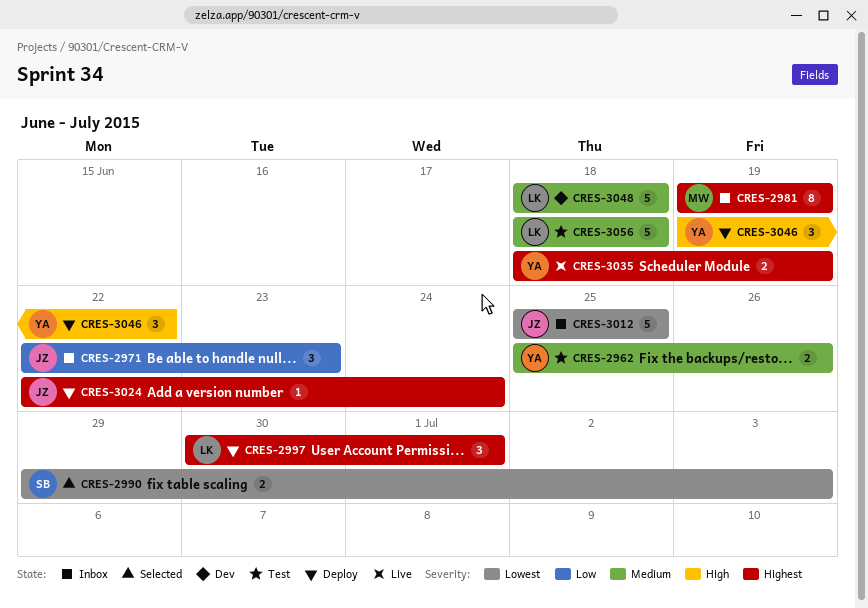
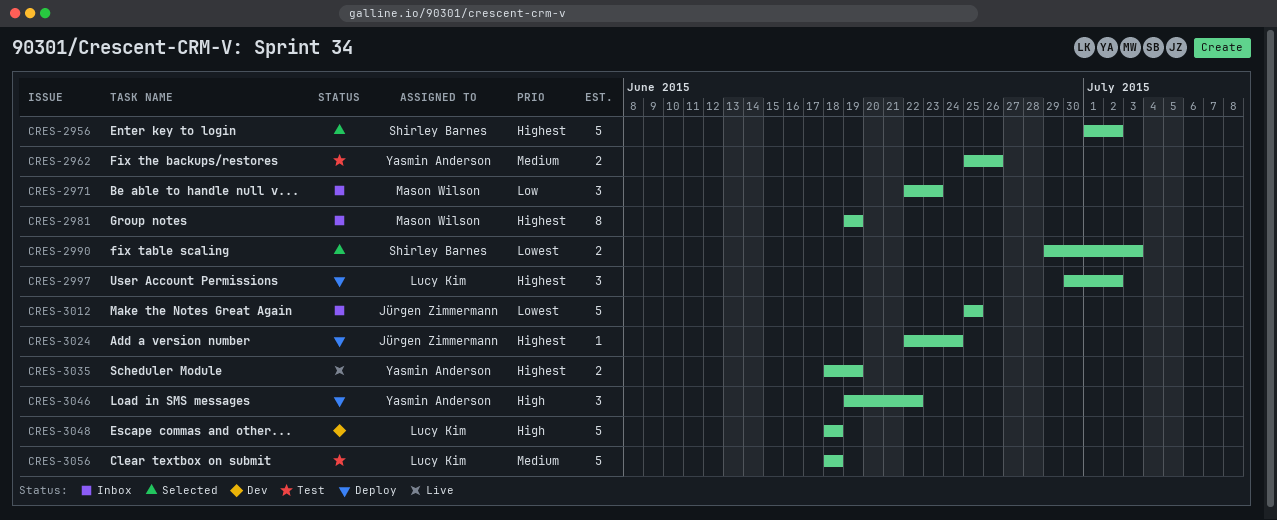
CRES-2956: none -> present
CRES-2971, owner: Jürgen Zimmermann -> Mason Wilson
CRES-2997, due: Jul 1 -> Jul 2
CRES-3048, priority: Medium -> High

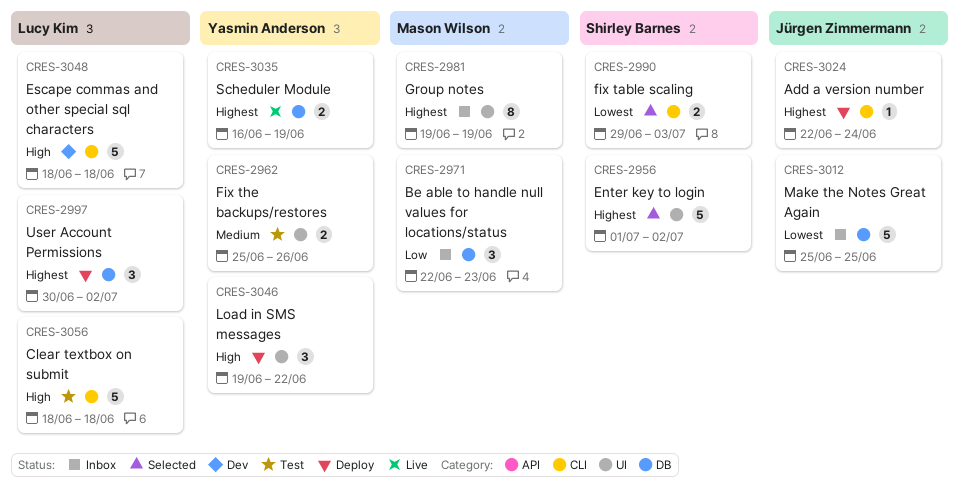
CRES-3035, start: Jun 18 -> Jun 16
CRES-3056, priority: Medium -> High

